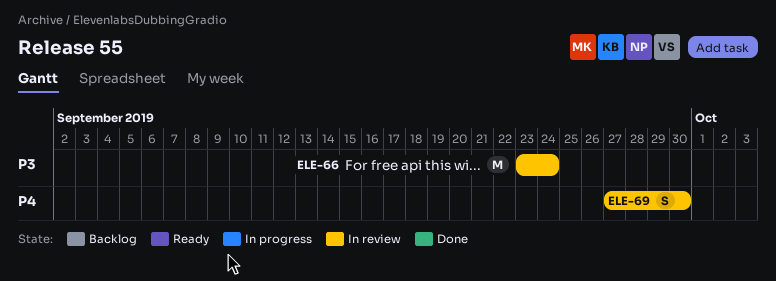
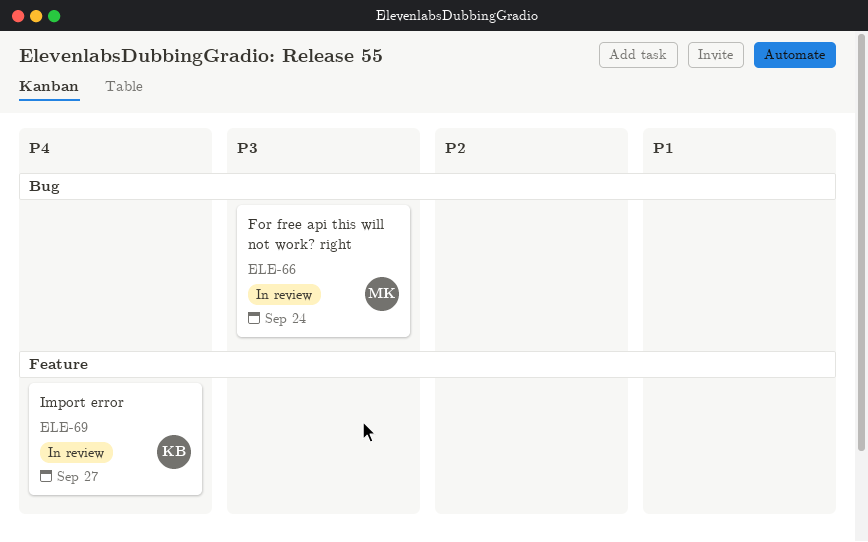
ELE-69, due: Sep 30 -> Sep 27

